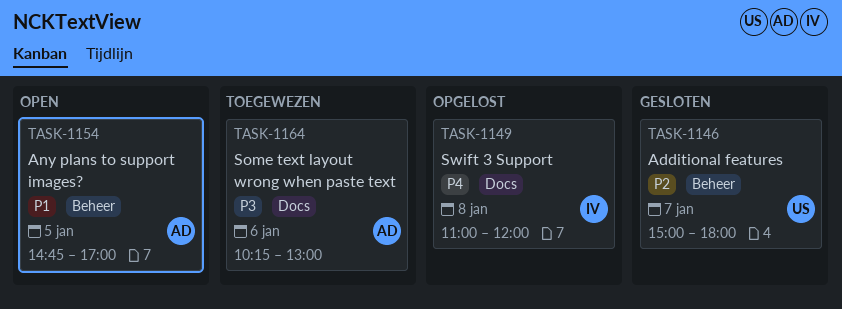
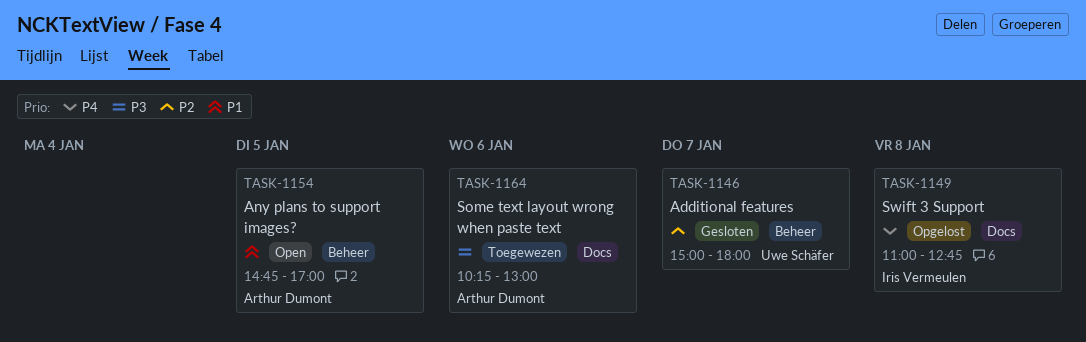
TASK-1149, ends: 12:00 -> 12:45

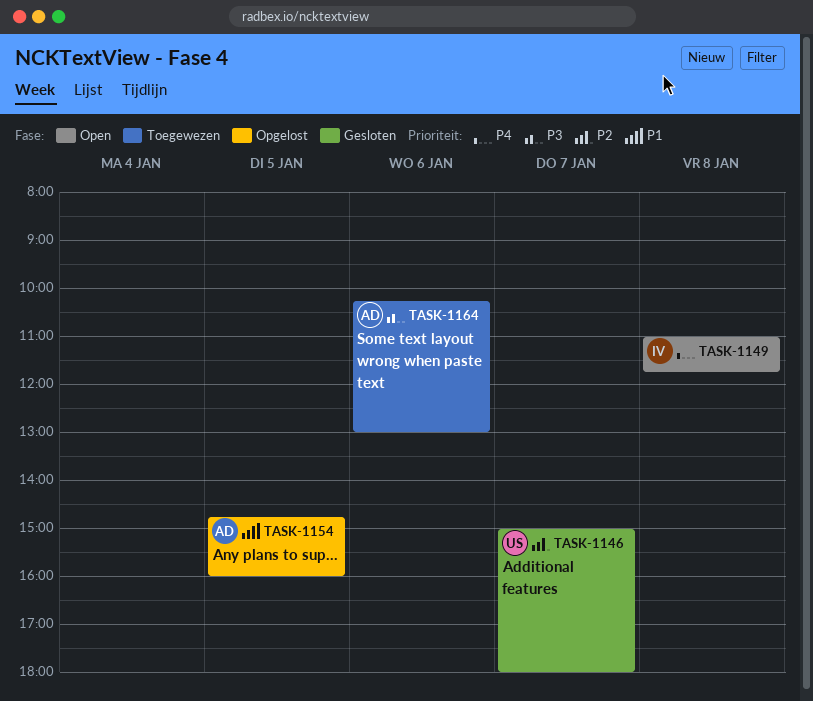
TASK-1149, status: Opgelost -> Open
TASK-1149, ends: 12:45 -> 11:45
TASK-1154, status: Open -> Opgelost
TASK-1154, ends: 17:00 -> 16:00

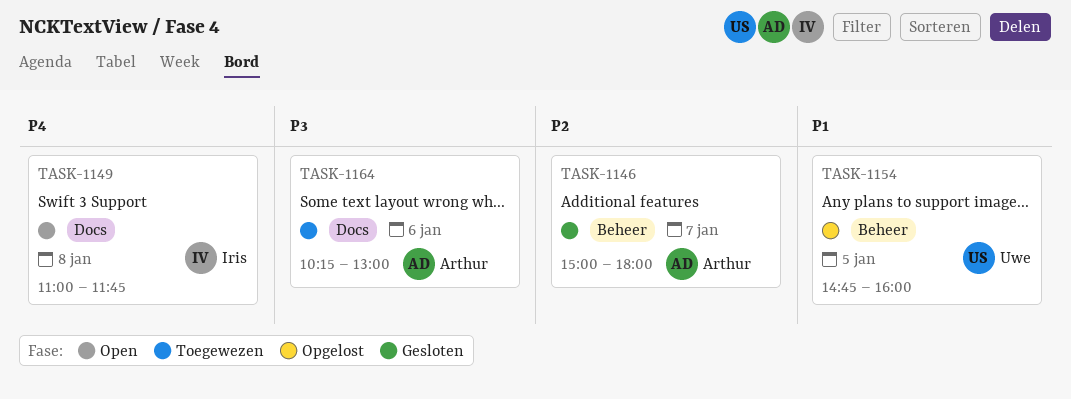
TASK-1146, owner: Uwe -> Arthur
TASK-1154, owner: Arthur -> Uwe

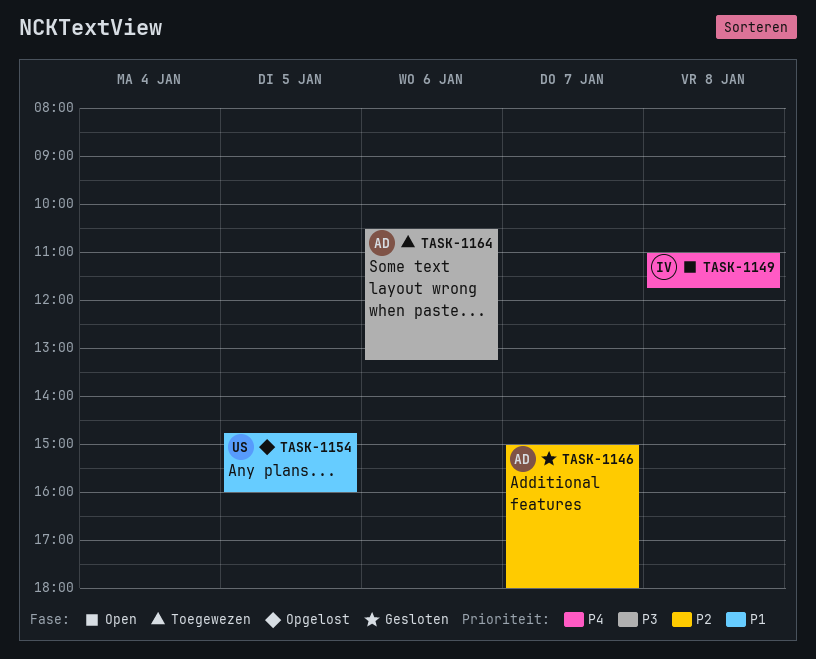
TASK-1164, begins: 10:15 -> 10:30
TASK-1164, ends: 13:00 -> 13:15

